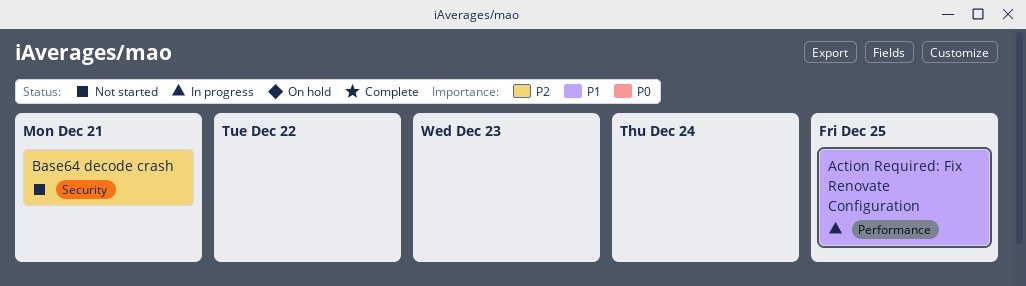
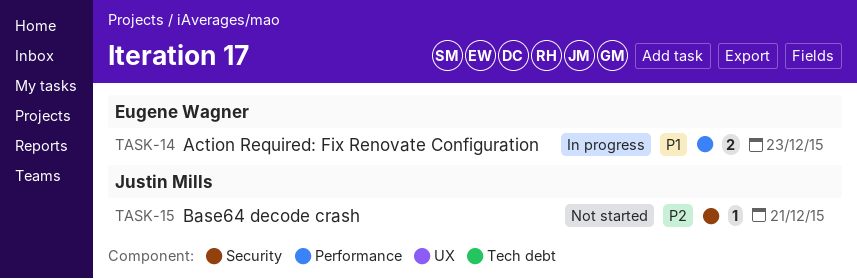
Action Required: Fix Renovate Configuration, due: Dec 25 -> Dec 23

